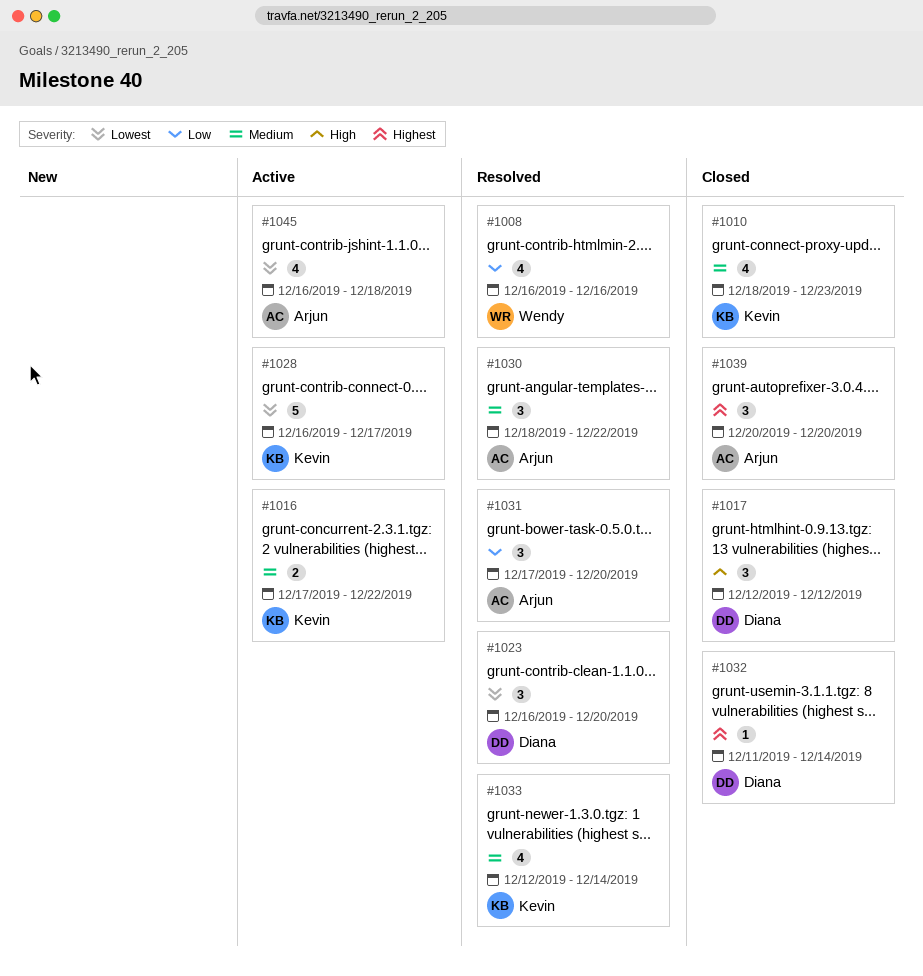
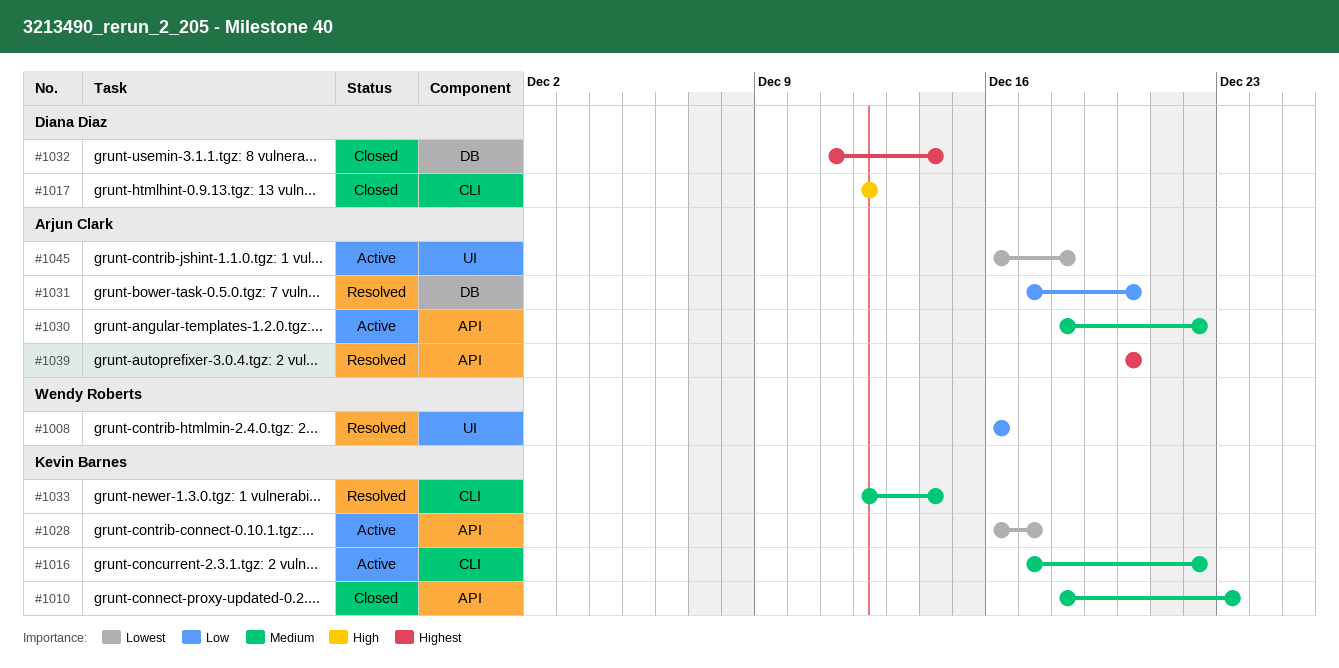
#1023: present -> none
#1030, status: Resolved -> Active
#1039, status: Closed -> Resolved

